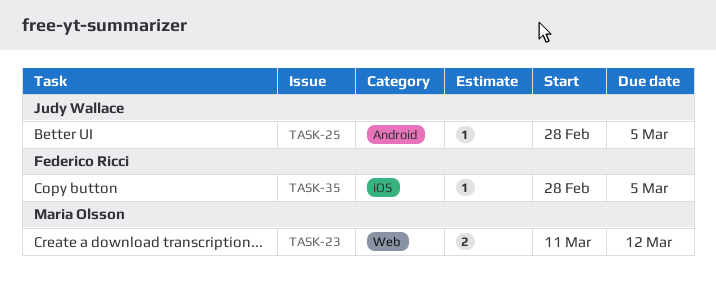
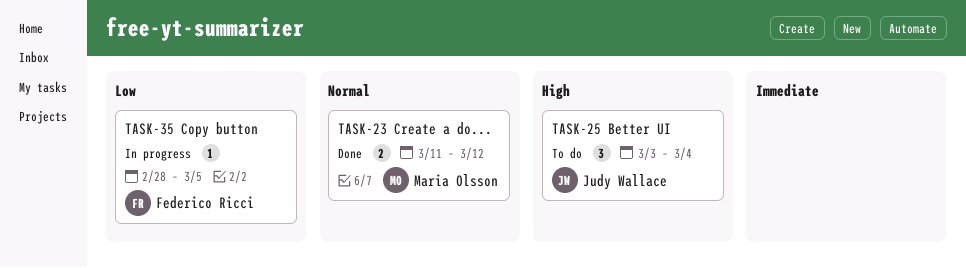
TASK-25, estimate: 1 -> 3
TASK-25, start: Feb 28 -> Mar 3
TASK-25, due: Mar 5 -> Mar 4

